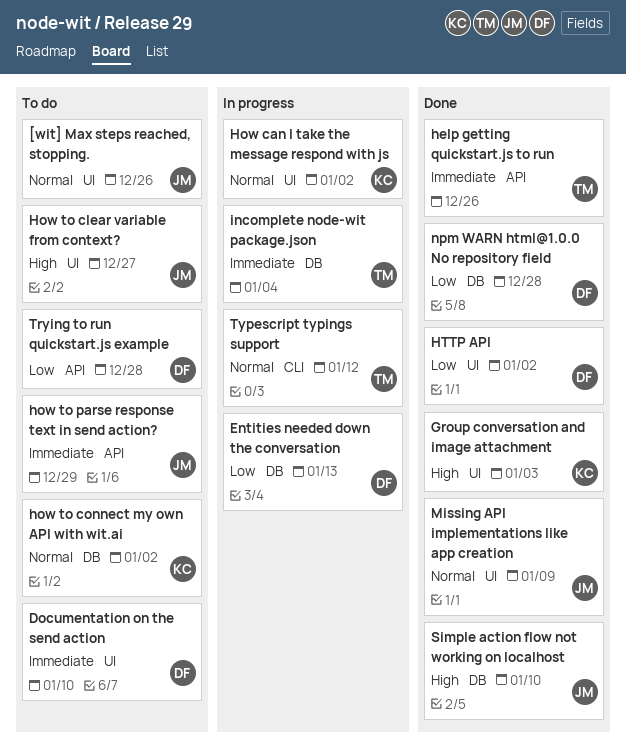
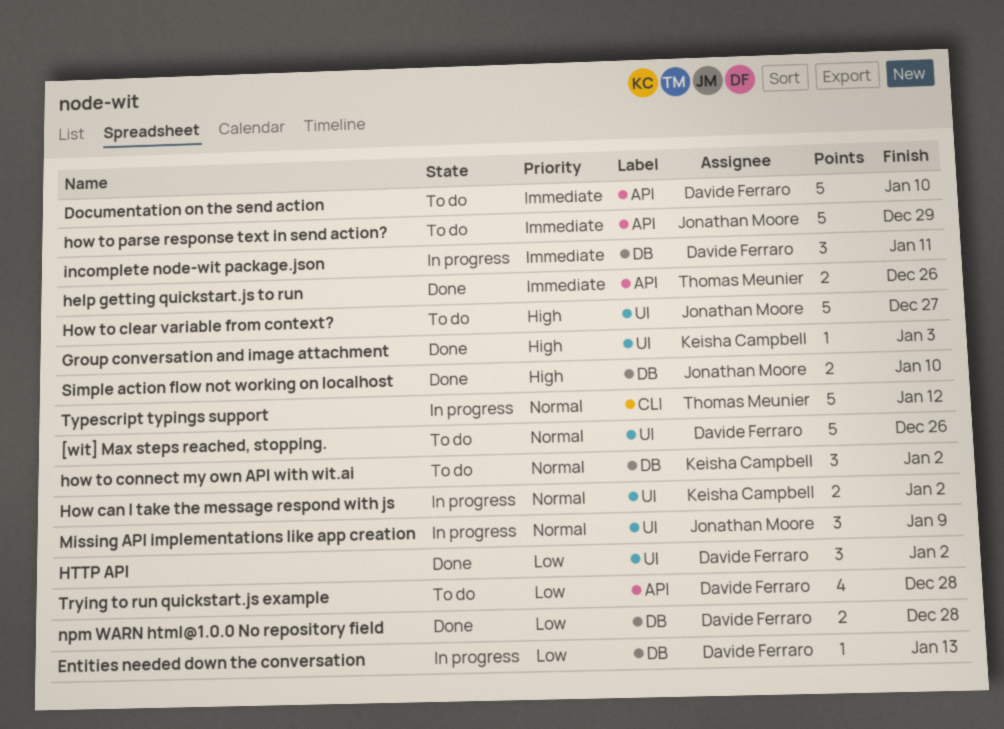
[wit] Max steps reached, stopping., owner: Jonathan Moore -> Davide Ferraro
Documentation on the send action, label: UI -> API
incomplete node-wit package.json, owner: Thomas Meunier -> Davide Ferraro
incomplete node-wit package.json, due: Jan 4 -> Jan 11
Missing API implementations like app creation, status: Done -> In progress

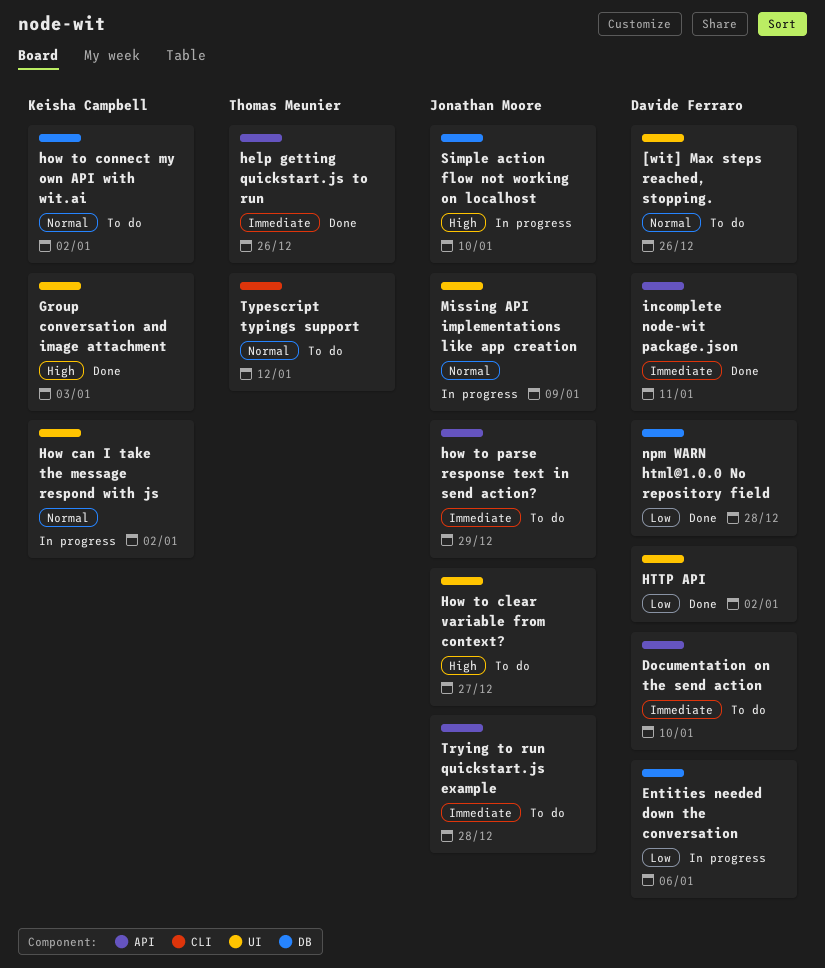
Entities needed down the conversation, due: Jan 13 -> Jan 6
incomplete node-wit package.json, status: In progress -> Done
incomplete node-wit package.json, label: DB -> API
Simple action flow not working on localhost, status: Done -> In progress
Trying to run quickstart.js example, owner: Davide Ferraro -> Jonathan Moore
Trying to run quickstart.js example, priority: Low -> Immediate
Typescript typings support, status: In progress -> To do

